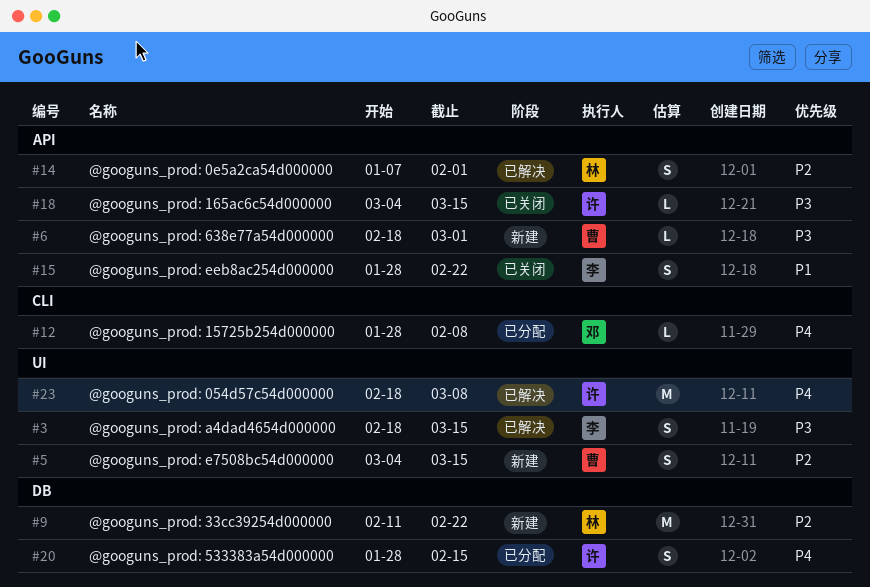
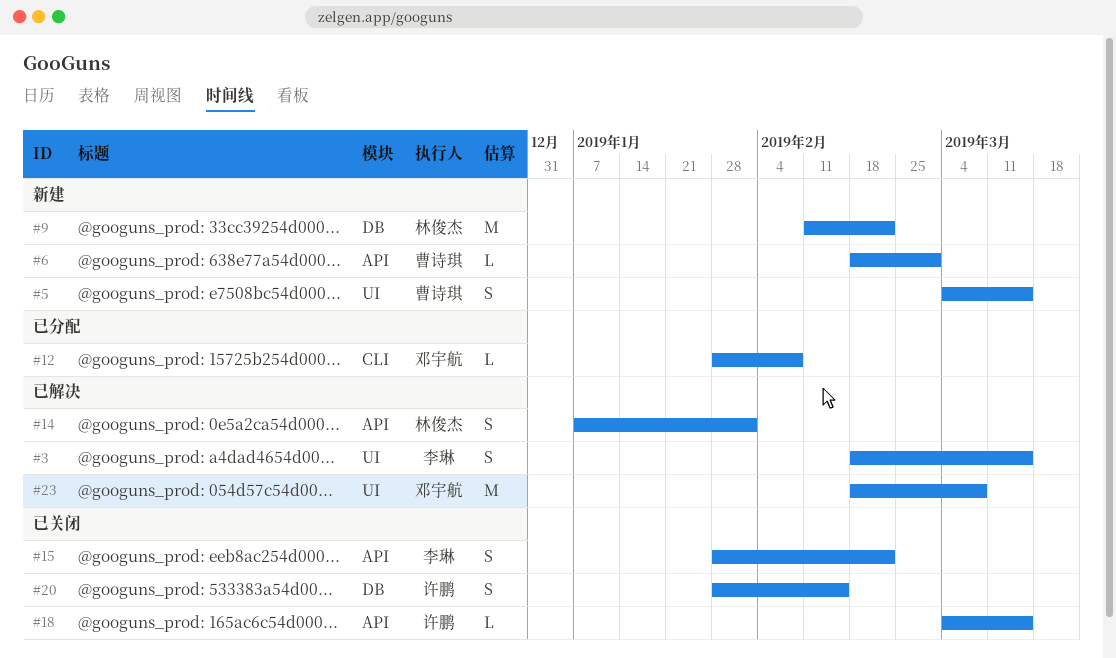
#20, status: 已分配 -> 已关闭
#23, owner: 许鹏 -> 邓宇航

